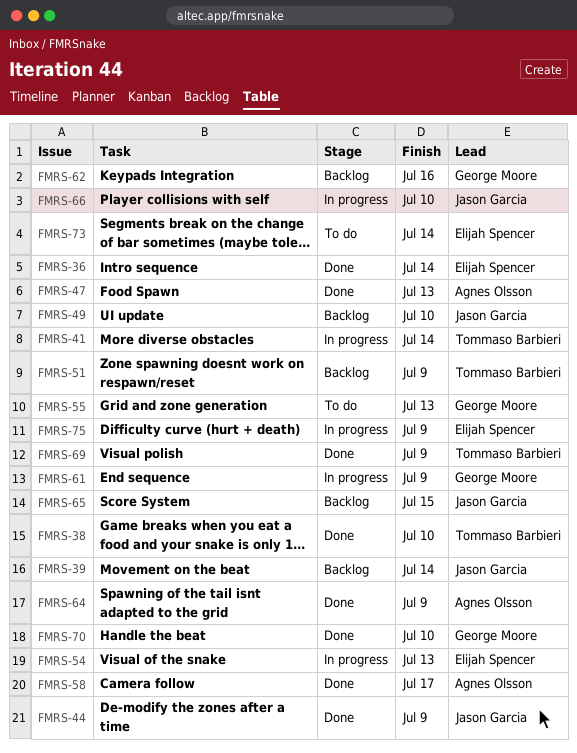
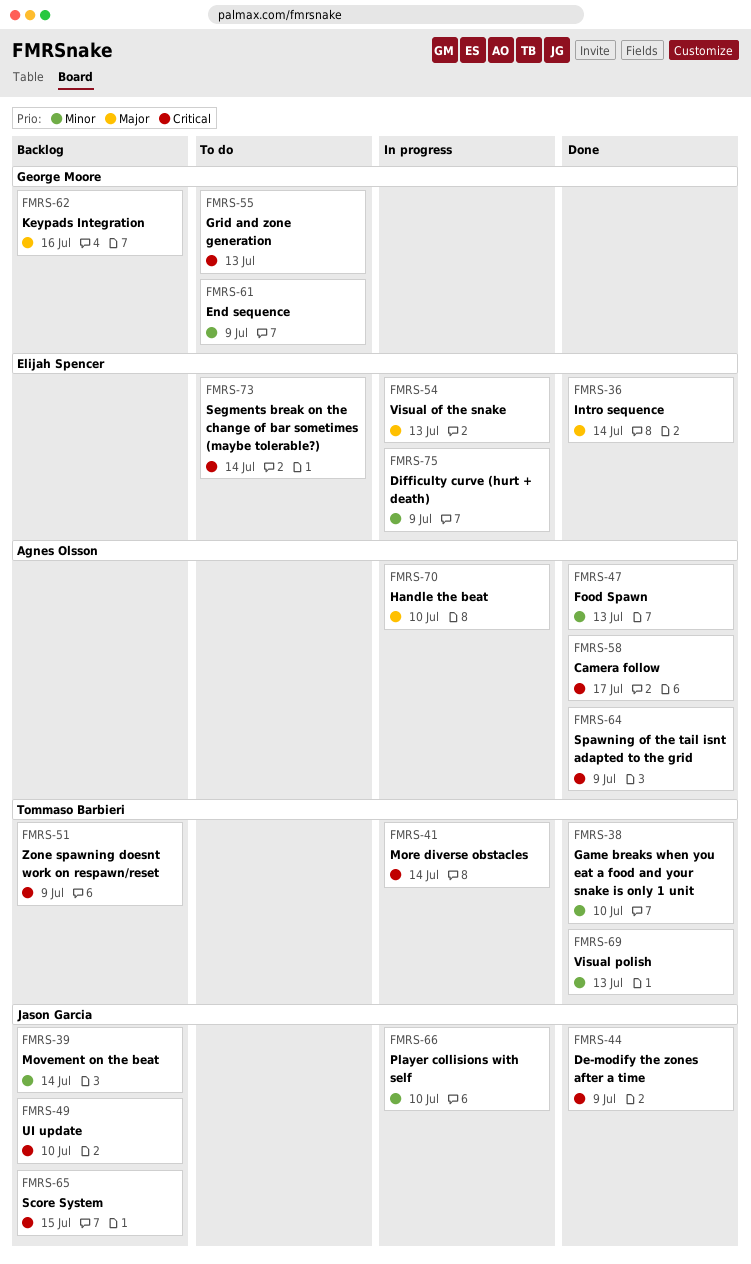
FMRS-61, status: In progress -> To do
FMRS-69, due: Jul 9 -> Jul 13
FMRS-70, status: Done -> In progress
FMRS-70, owner: George Moore -> Agnes Olsson

